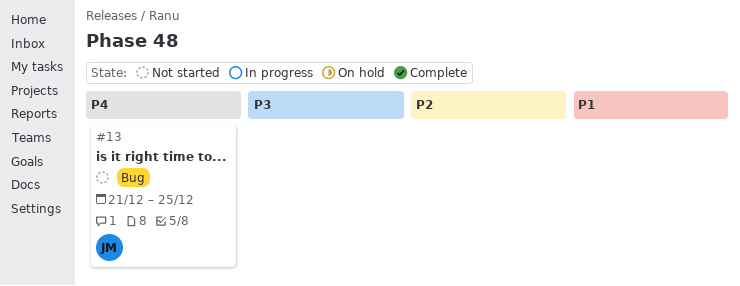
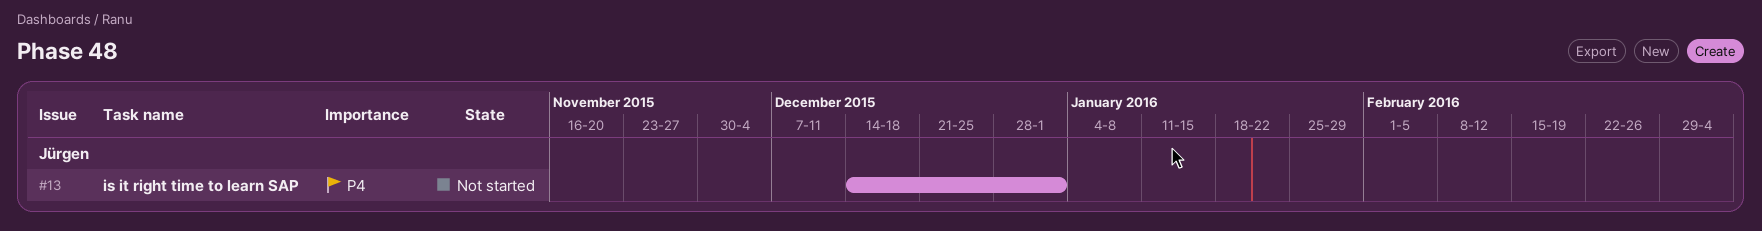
#13, start: Dec 21 -> Dec 14
#13, due: Dec 25 -> Jan 1

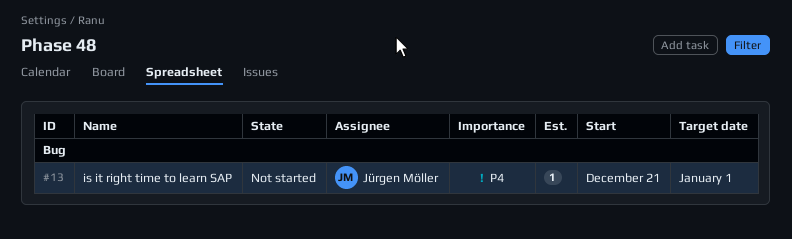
#13, start: Dec 14 -> Dec 21

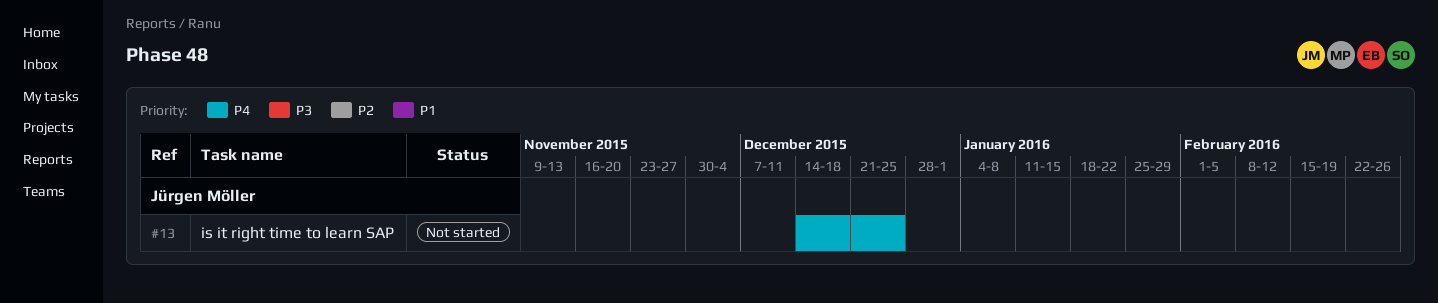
#13, start: Dec 21 -> Dec 14
#13, due: Jan 1 -> Dec 25

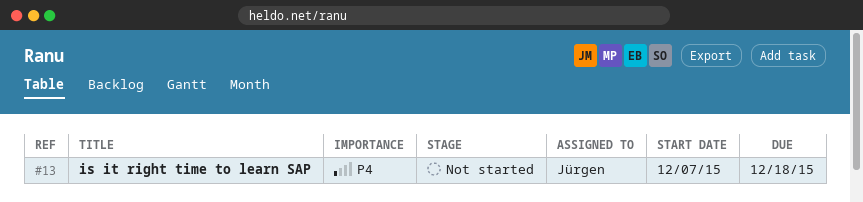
#13, start: Dec 14 -> Dec 7
#13, due: Dec 25 -> Dec 18

